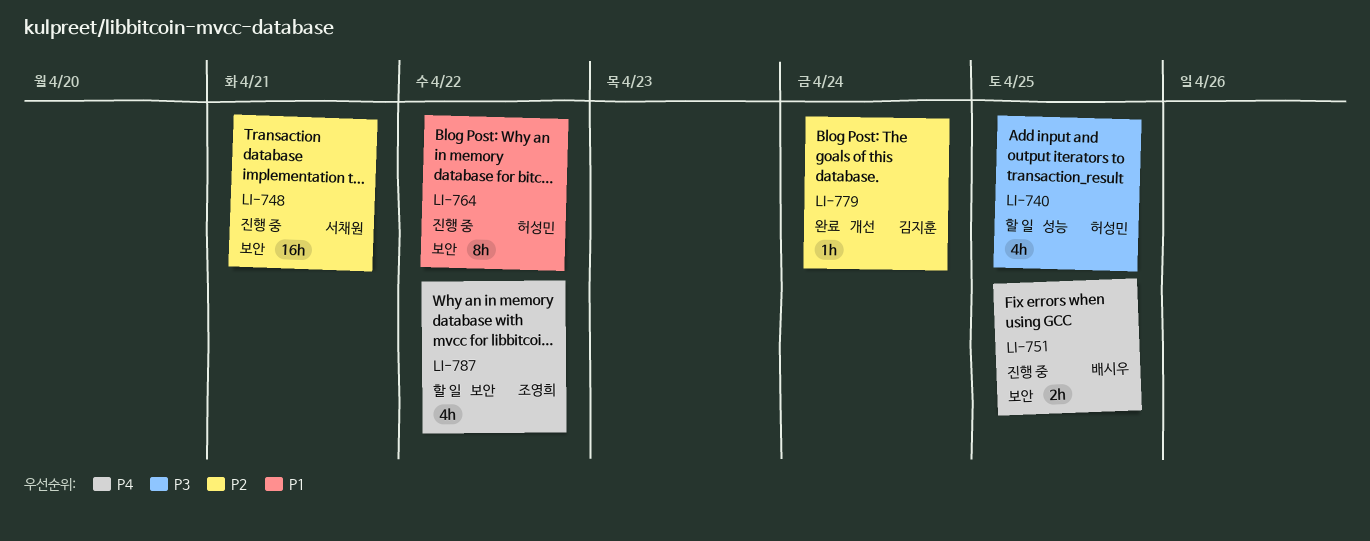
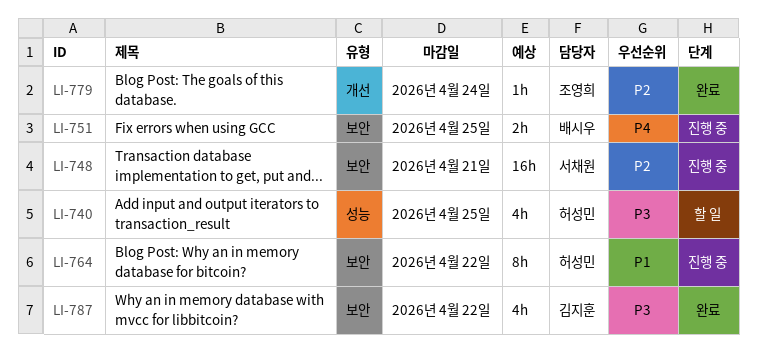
LI-779, owner: 김지훈 -> 조영희
LI-787, status: 할 일 -> 완료
LI-787, owner: 조영희 -> 김지훈
LI-787, priority: P4 -> P3

